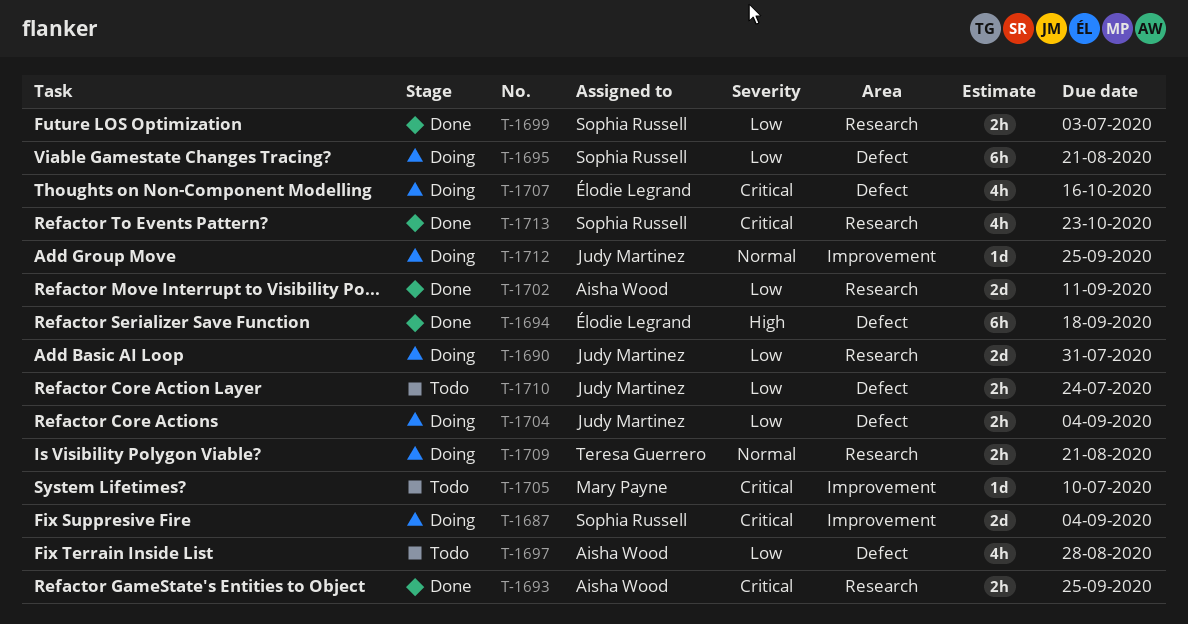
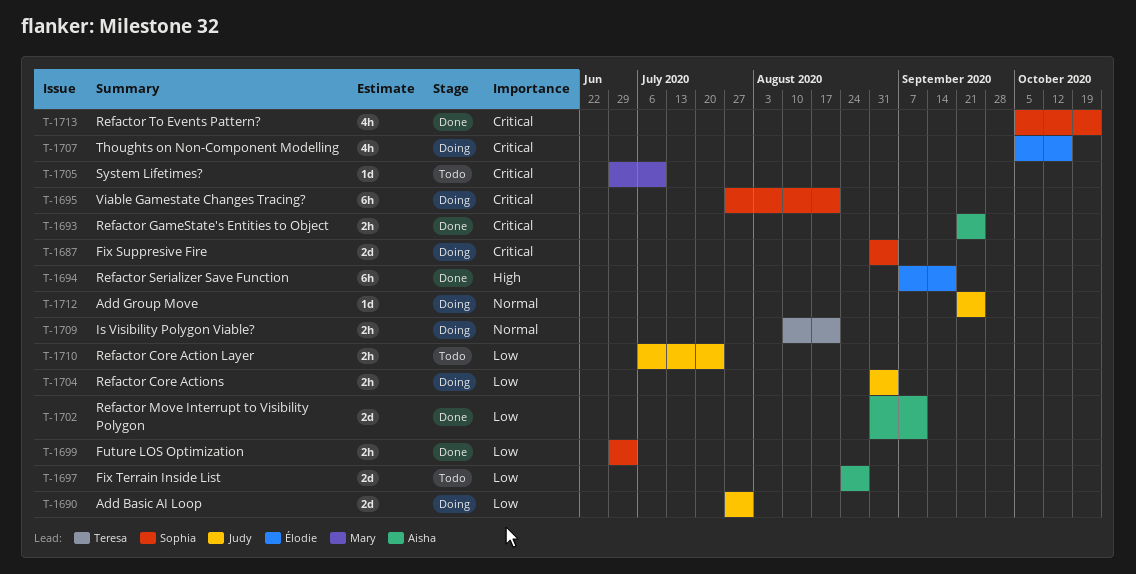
T-1695, priority: Low -> Critical
T-1697, estimate: 4h -> 2d

